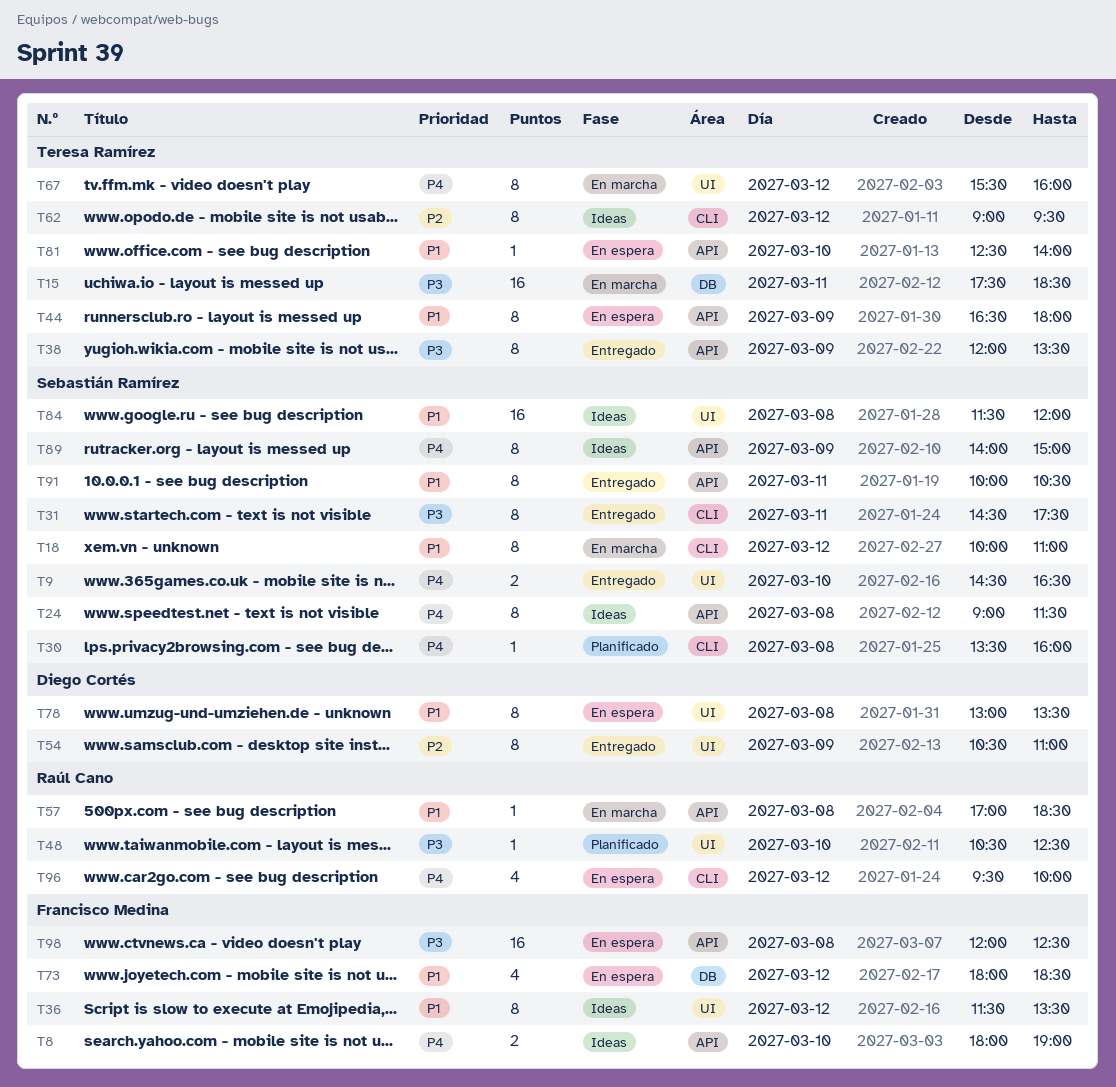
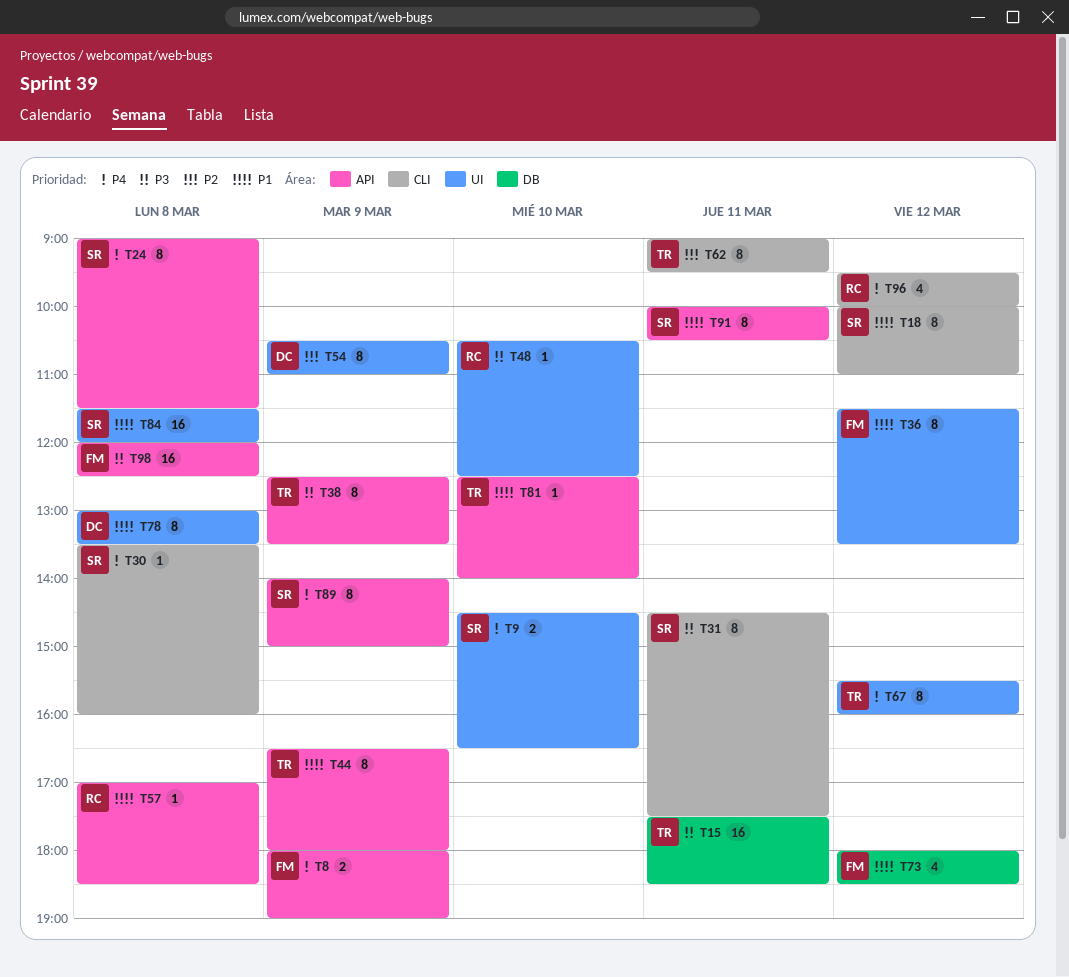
T8, day: Mar 10 -> Mar 9
T38, begins: 12:00 -> 12:30
T62, day: Mar 12 -> Mar 11

